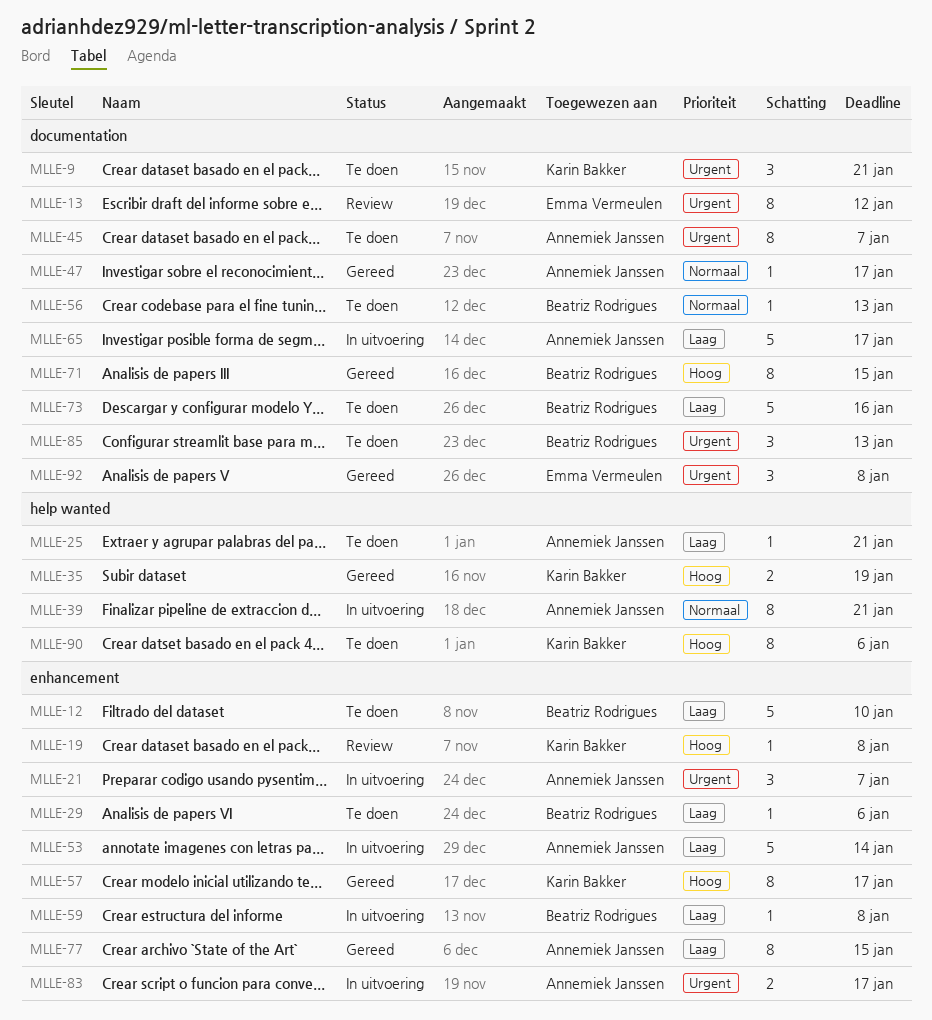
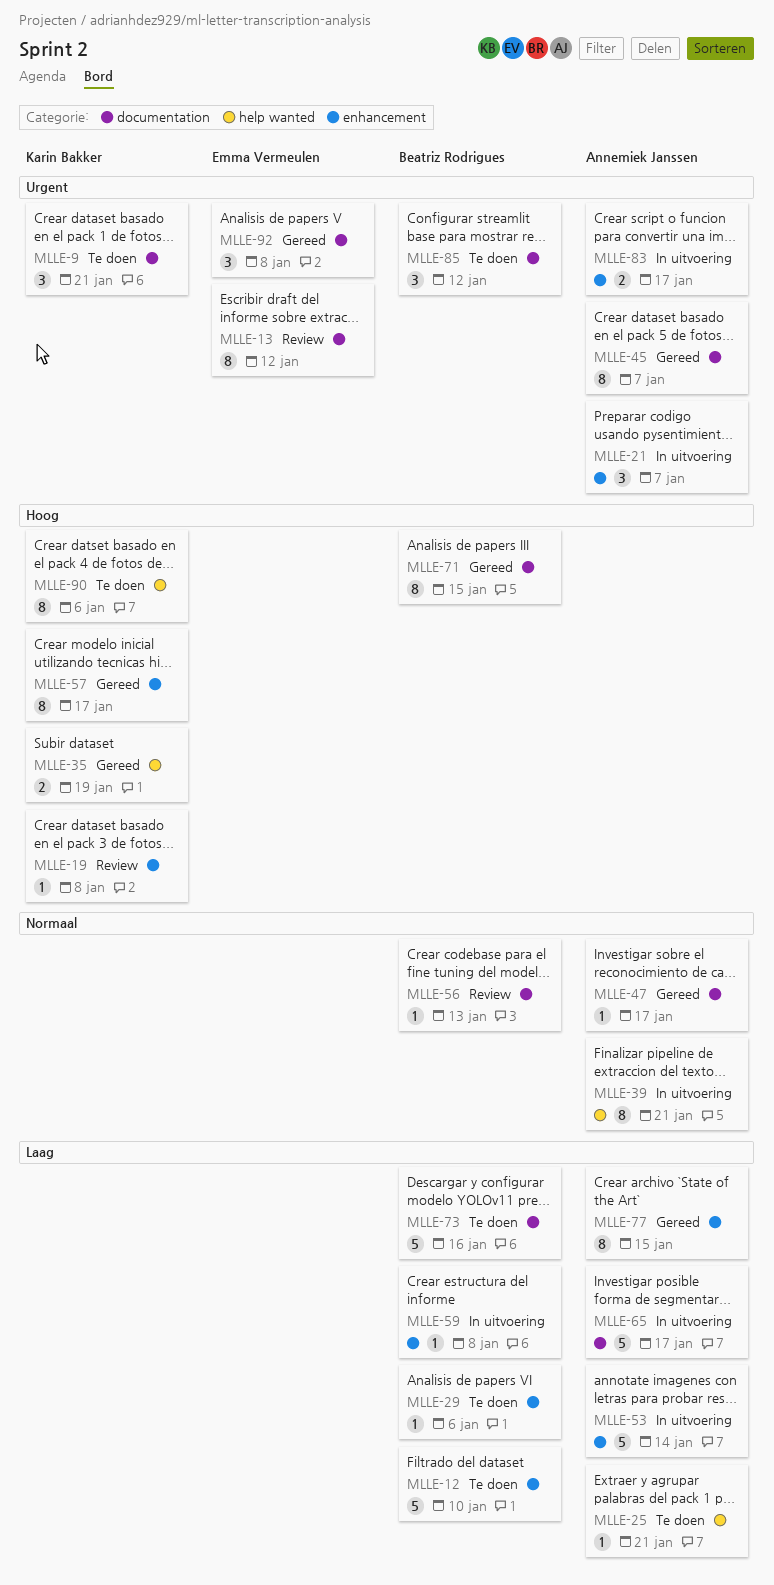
MLLE-45, status: Te doen -> Gereed
MLLE-56, status: Te doen -> Review
MLLE-85, due: Jan 13 -> Jan 12

